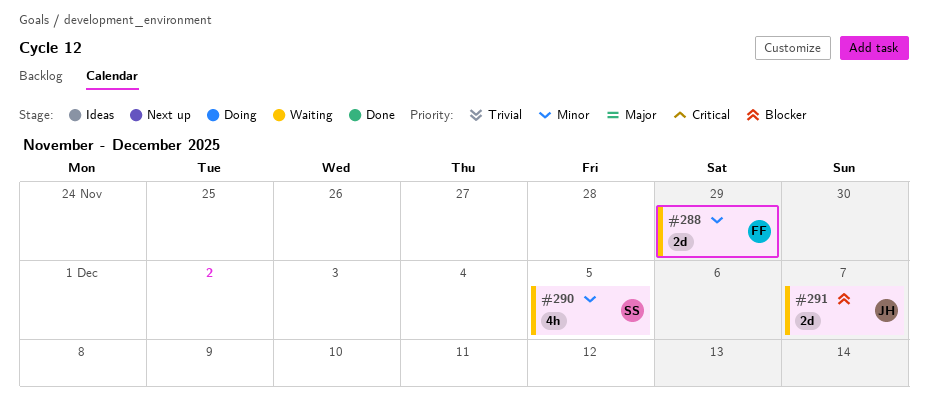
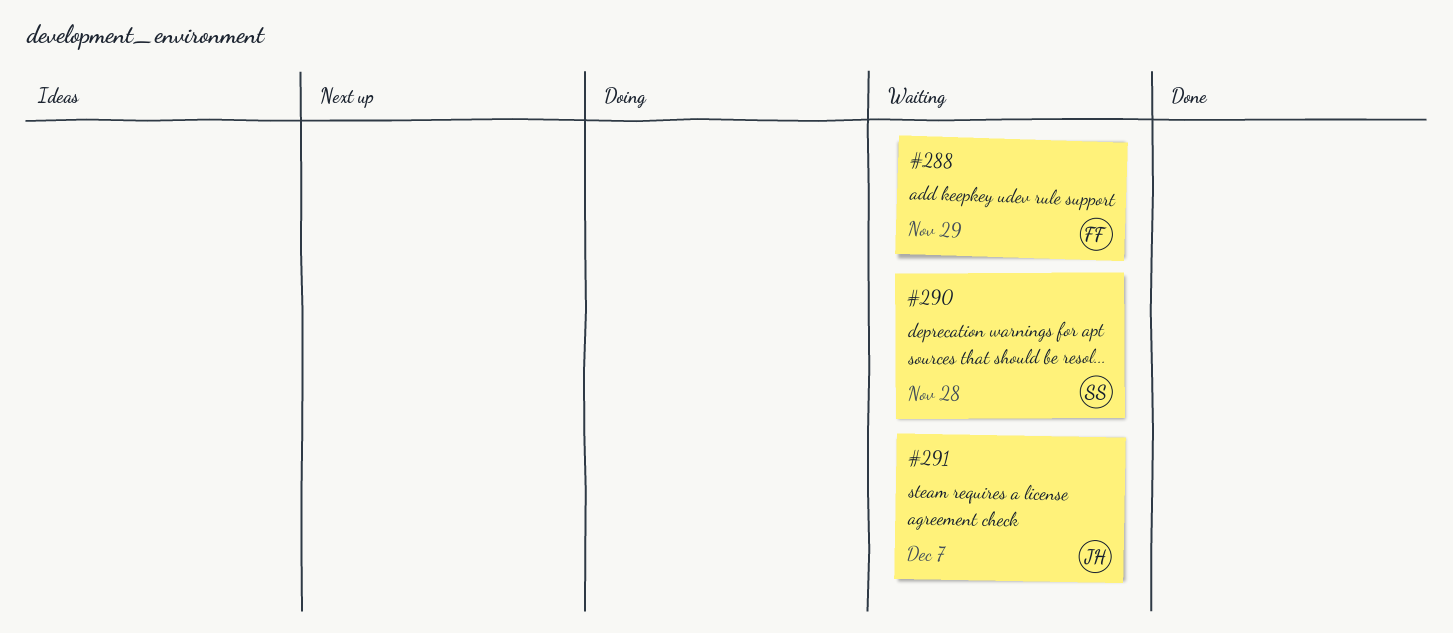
#290, due: Dec 5 -> Nov 28

